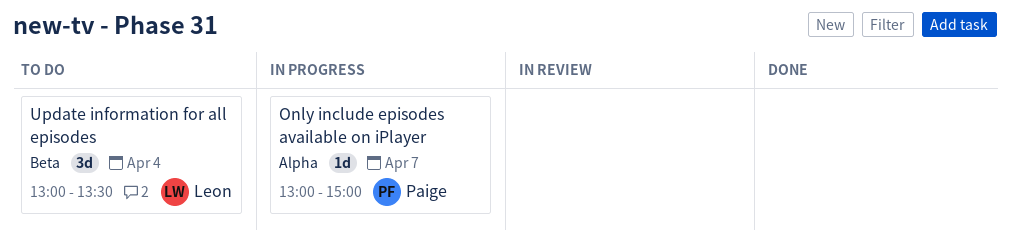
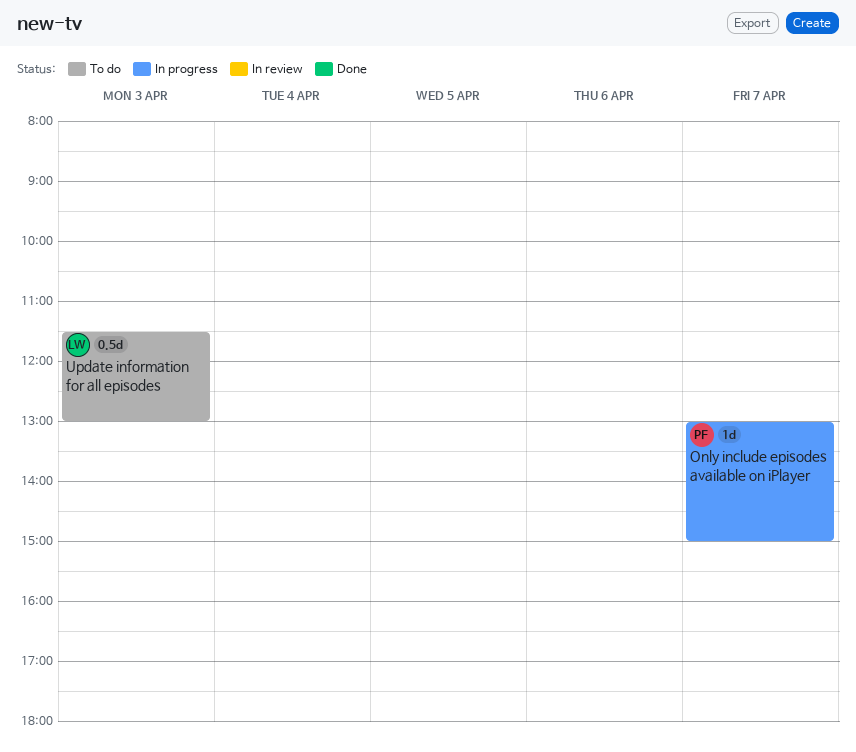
Update information for all episodes, estimate: 3d -> 0.5d
Update information for all episodes, day: Apr 4 -> Apr 3
Update information for all episodes, begins: 13:00 -> 11:30
Update information for all episodes, ends: 13:30 -> 13:00

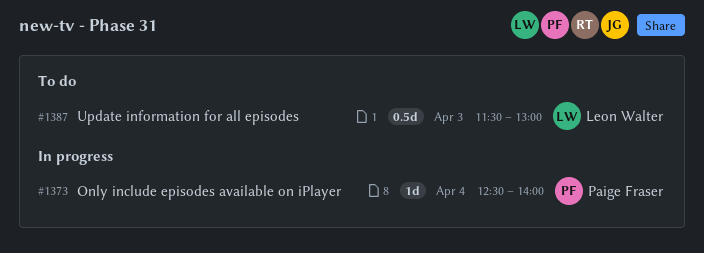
Only include episodes available on iPlayer, day: Apr 7 -> Apr 4
Only include episodes available on iPlayer, begins: 13:00 -> 12:30
Only include episodes available on iPlayer, ends: 15:00 -> 14:00

